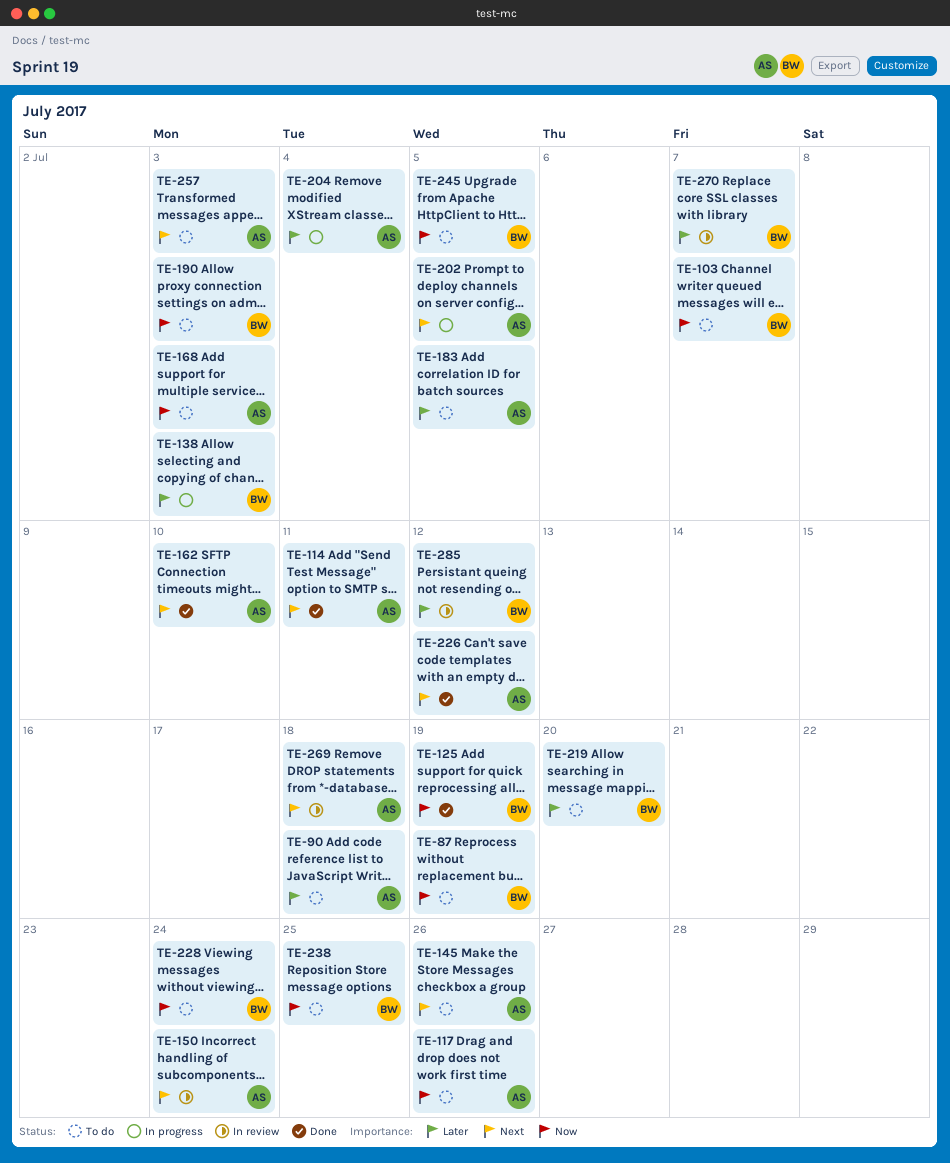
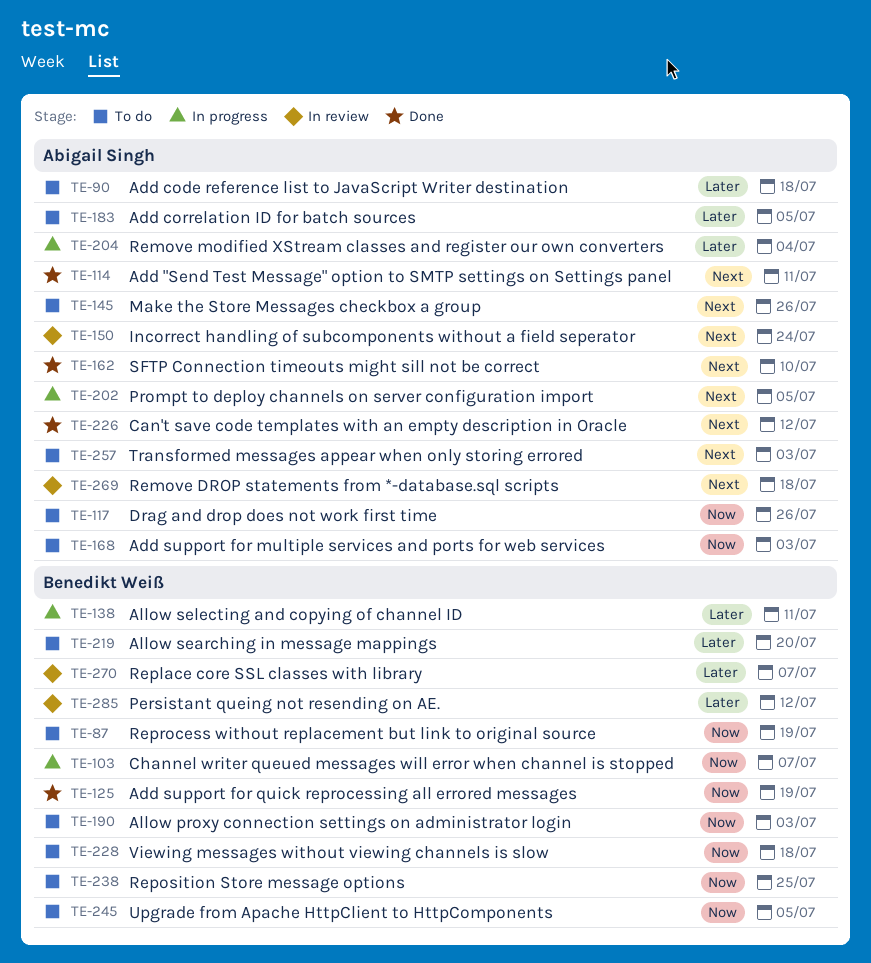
TE-103, status: To do -> In progress
TE-138, due: Jul 3 -> Jul 11
TE-228, due: Jul 24 -> Jul 18

